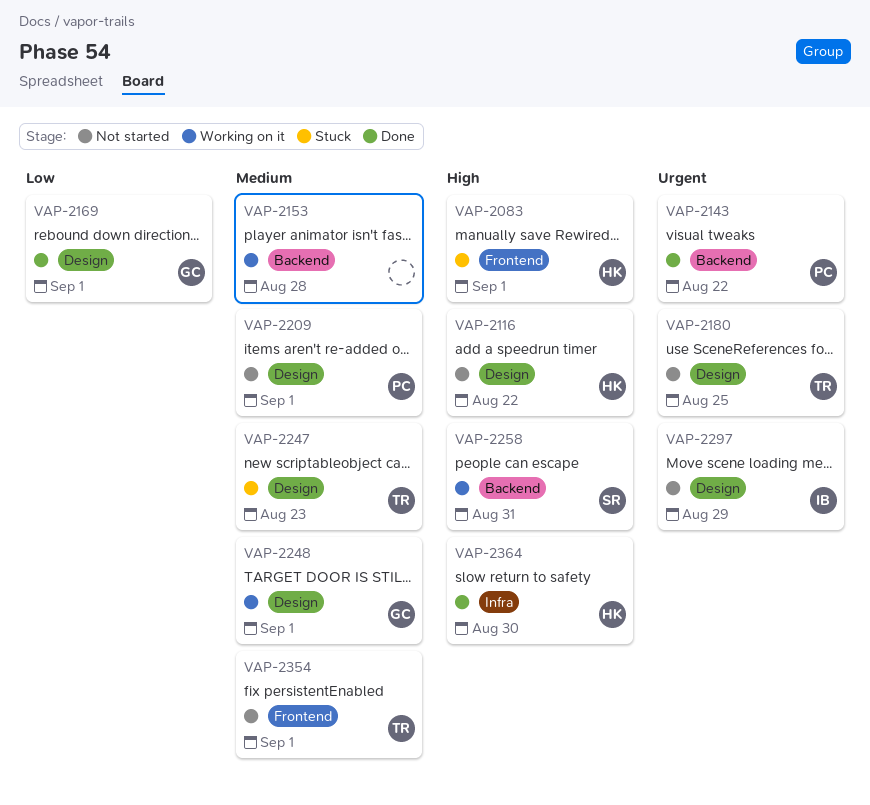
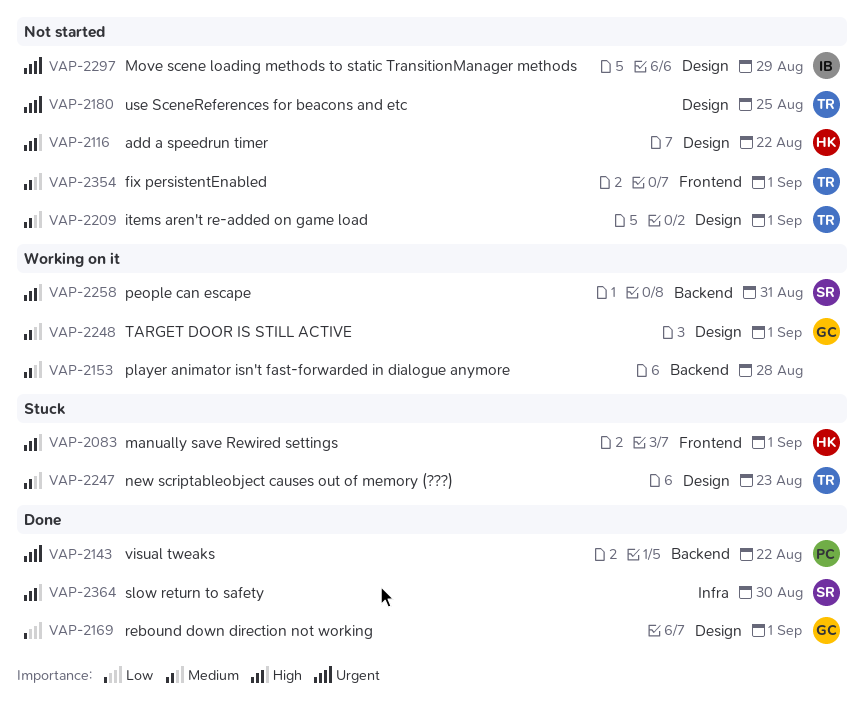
VAP-2209, owner: PC -> TR
VAP-2364, owner: HK -> SR

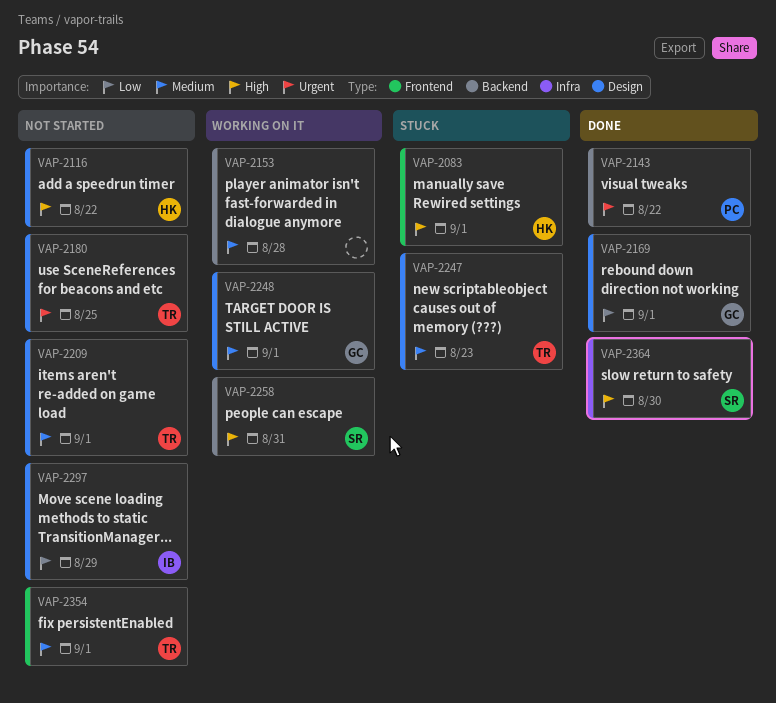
VAP-2297, priority: Urgent -> Low

